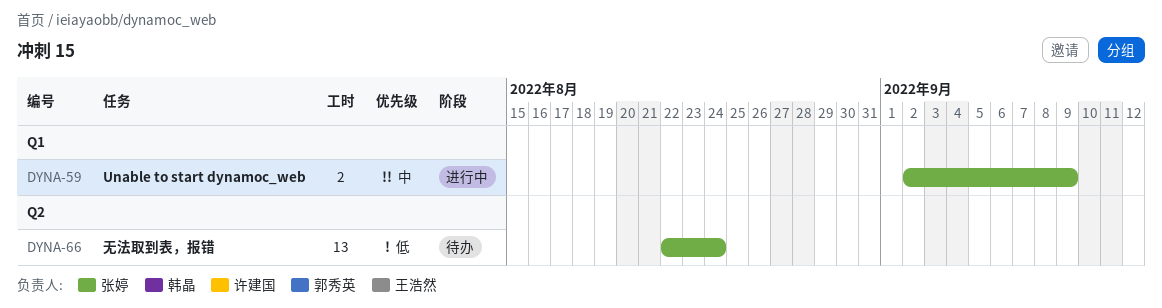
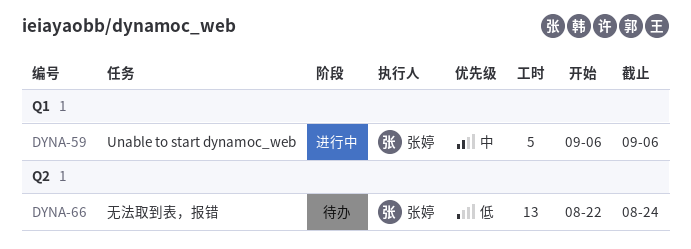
DYNA-59, estimate: 2 -> 5
DYNA-59, start: Sep 2 -> Sep 6
DYNA-59, due: Sep 9 -> Sep 6

